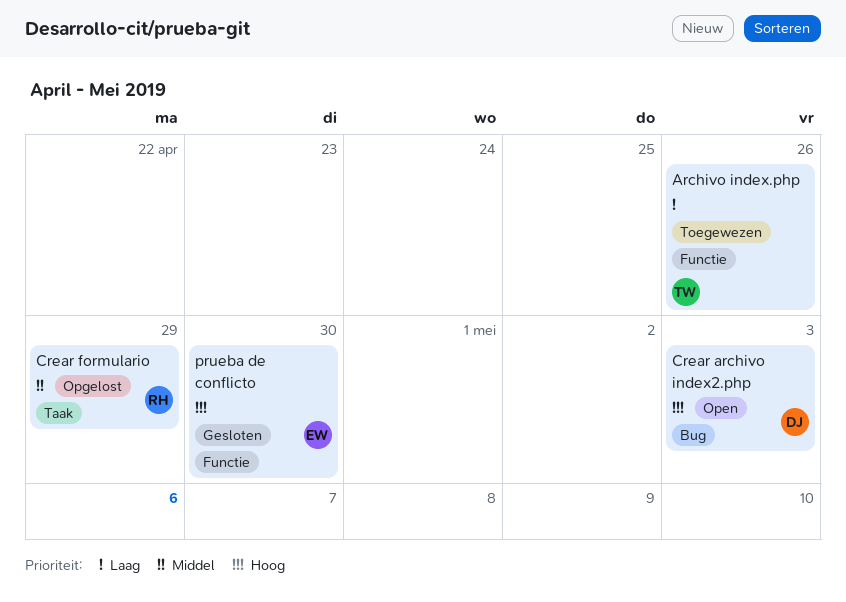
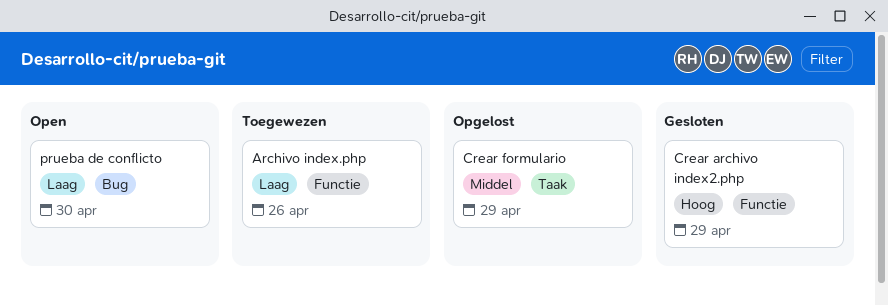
Crear archivo index2.php, status: Open -> Gesloten
Crear archivo index2.php, label: Bug -> Functie
Crear archivo index2.php, due: May 3 -> Apr 29
prueba de conflicto, status: Gesloten -> Open
prueba de conflicto, priority: Hoog -> Laag
prueba de conflicto, label: Functie -> Bug

